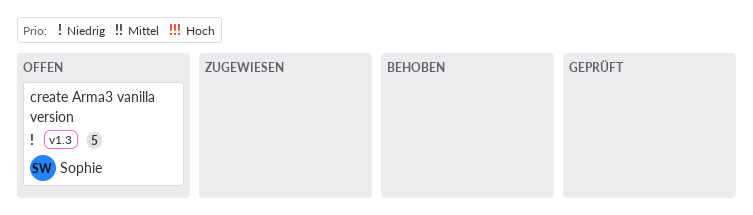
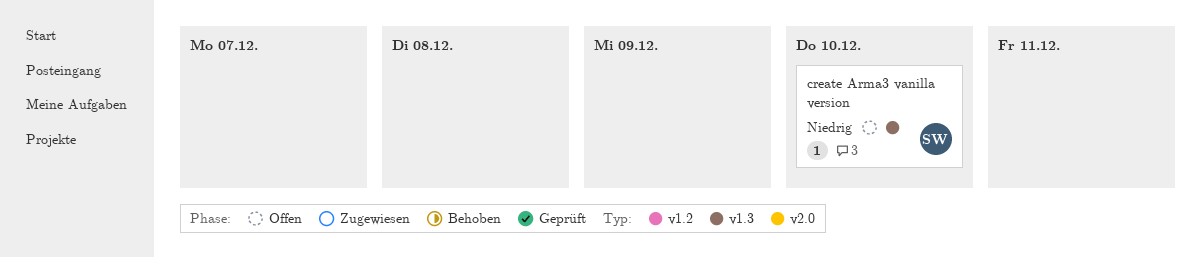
create Arma3 vanilla version, estimate: 5 -> 1

